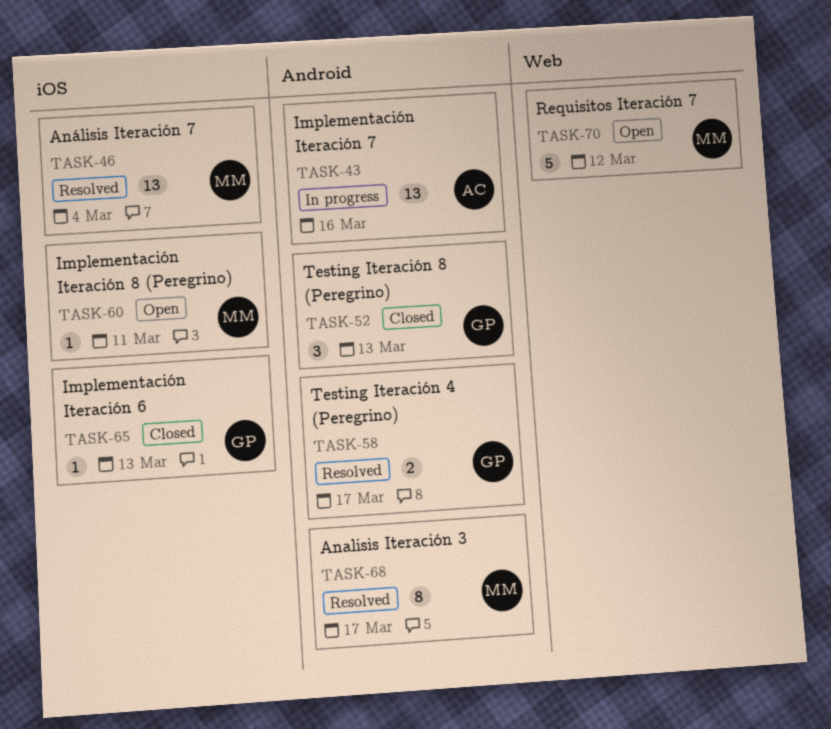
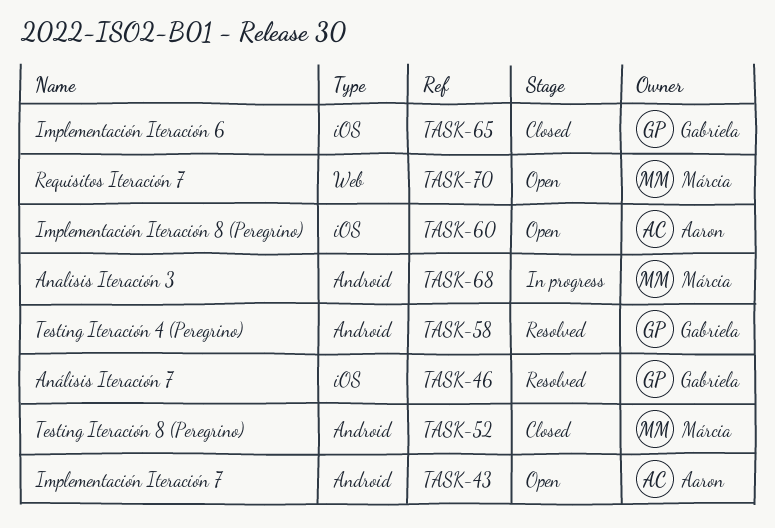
TASK-43, status: In progress -> Open
TASK-46, owner: Márcia -> Gabriela
TASK-52, owner: Gabriela -> Márcia
TASK-60, owner: Márcia -> Aaron
TASK-68, status: Resolved -> In progress

